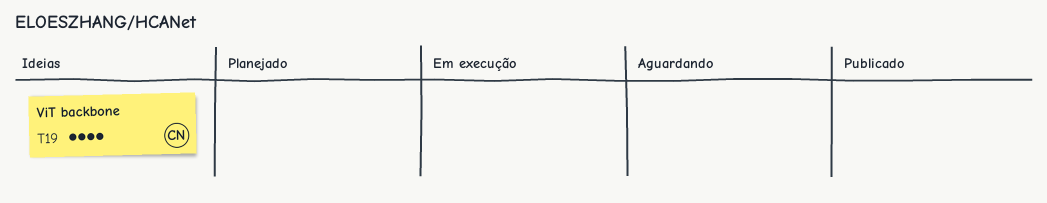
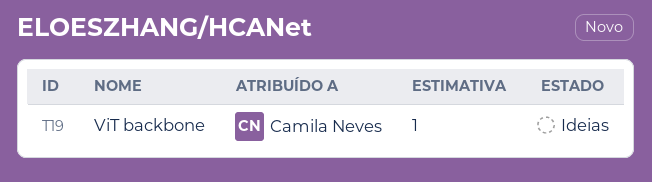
T19, estimate: 4 -> 1

